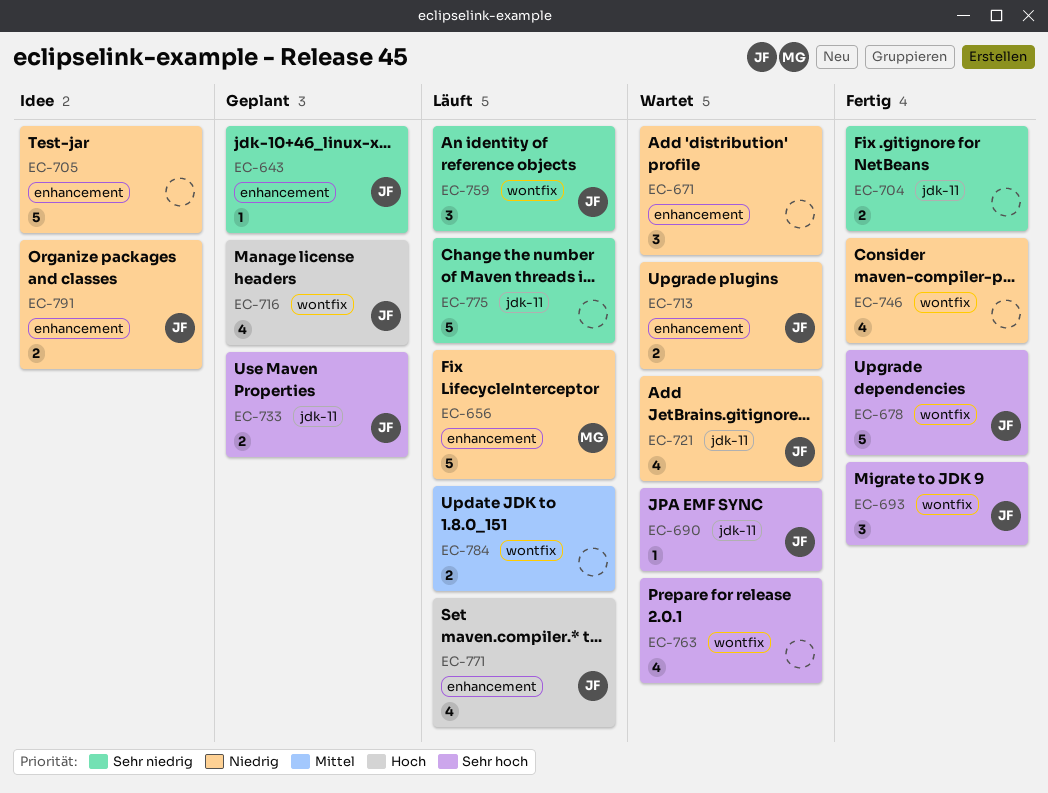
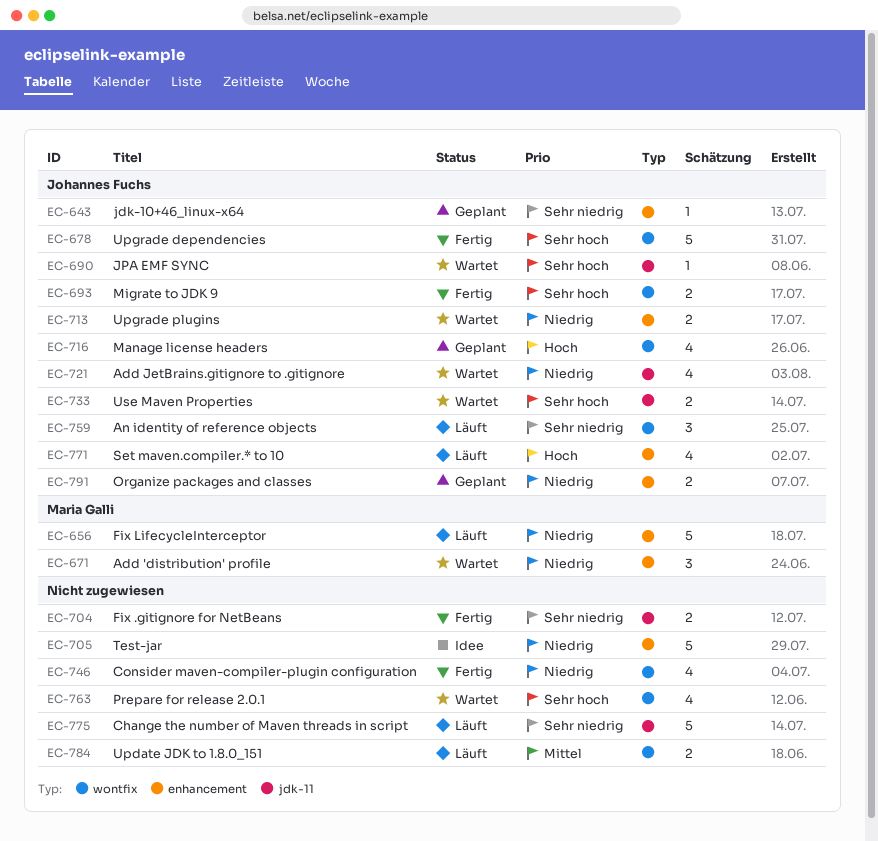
EC-671, owner: none -> Maria Galli
EC-693, estimate: 3 -> 2
EC-733, status: Geplant -> Wartet
EC-791, status: Idee -> Geplant

